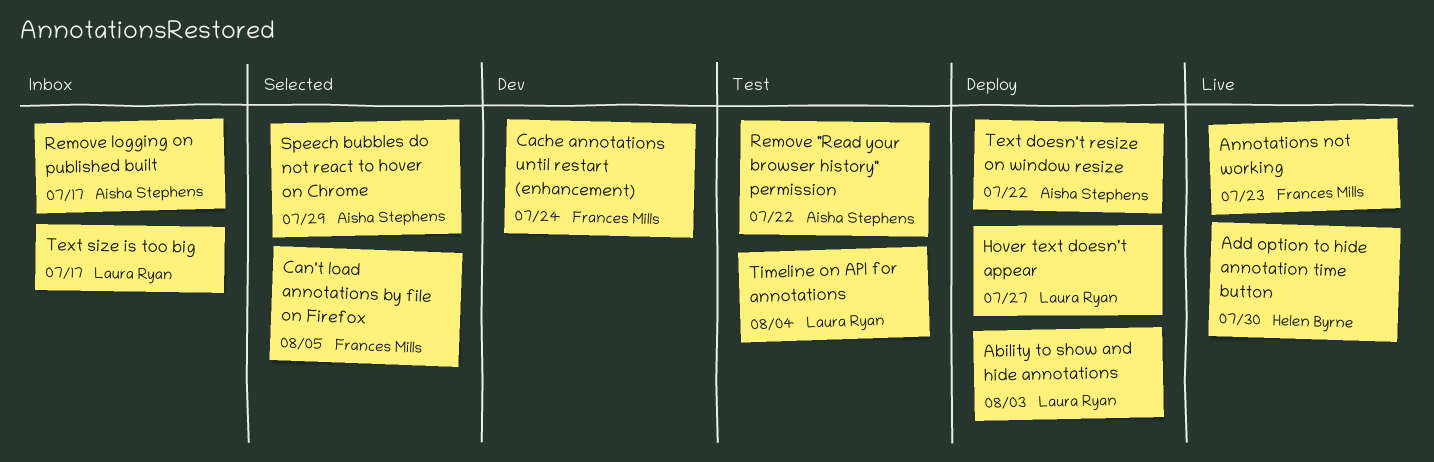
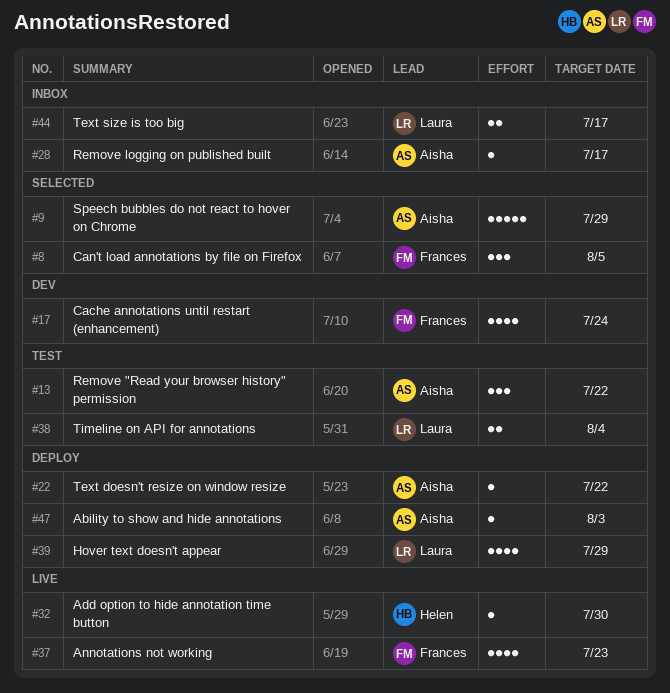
Ability to show and hide annotations, owner: Laura Ryan -> Aisha Stephens
Hover text doesn't appear, due: Jul 27 -> Jul 29

